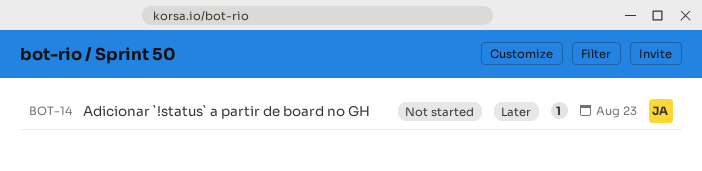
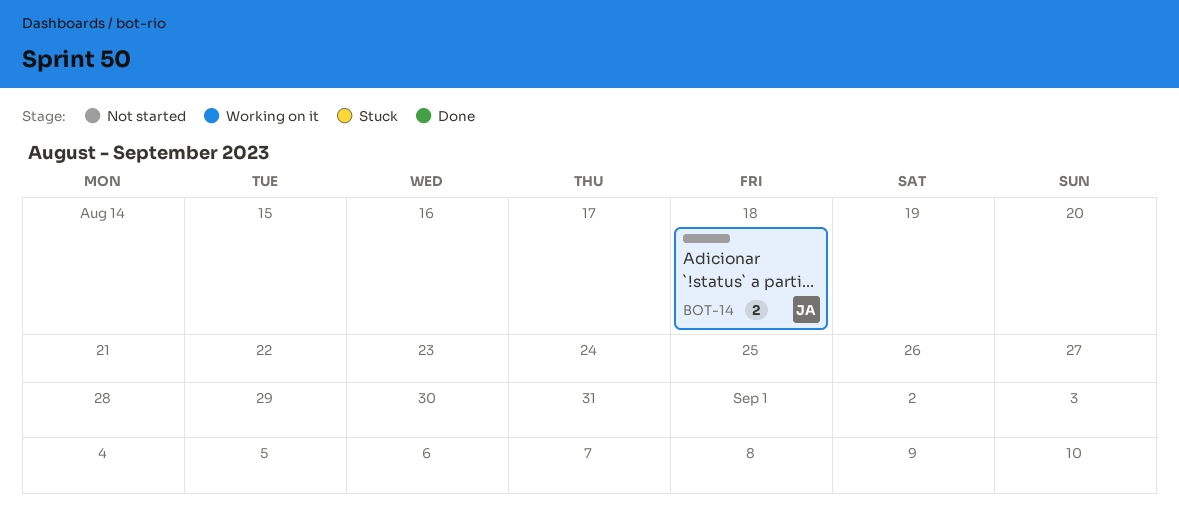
BOT-14, estimate: 1 -> 2
BOT-14, due: Aug 23 -> Aug 18

